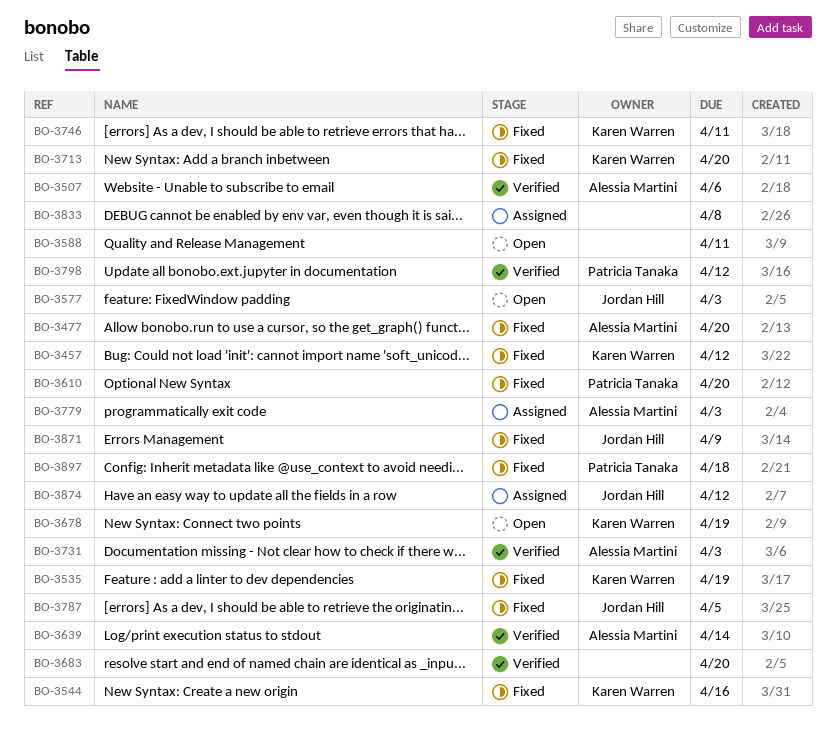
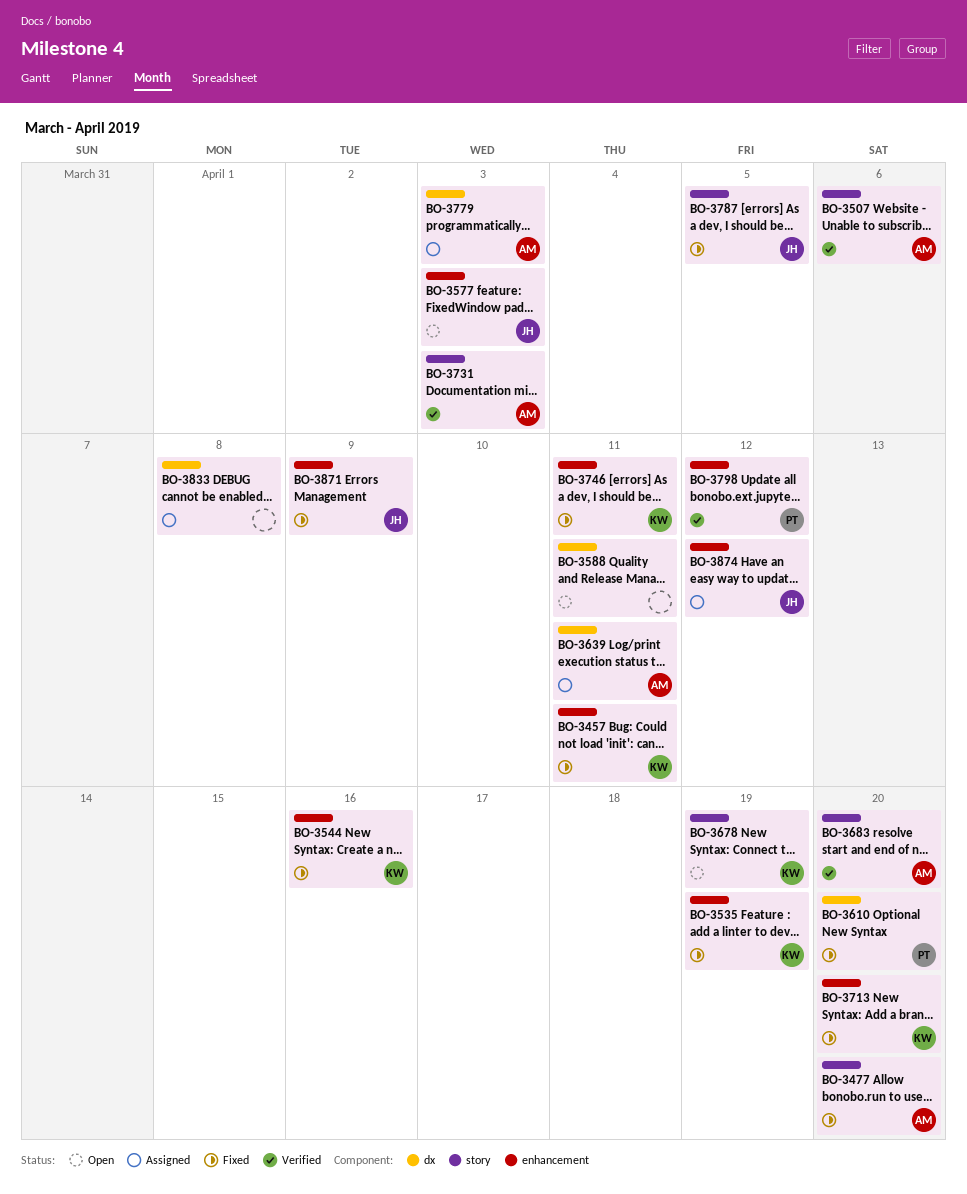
BO-3457, due: Apr 12 -> Apr 11
BO-3639, status: Verified -> Assigned
BO-3639, due: Apr 14 -> Apr 11
BO-3683, owner: none -> Alessia Martini
BO-3897: present -> none

